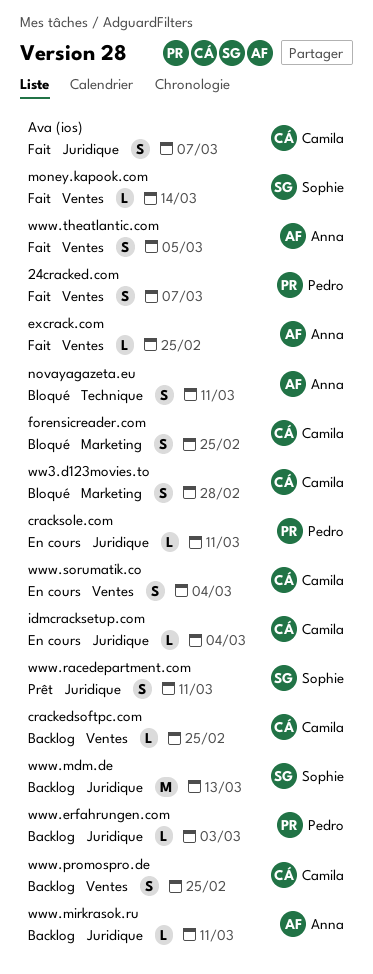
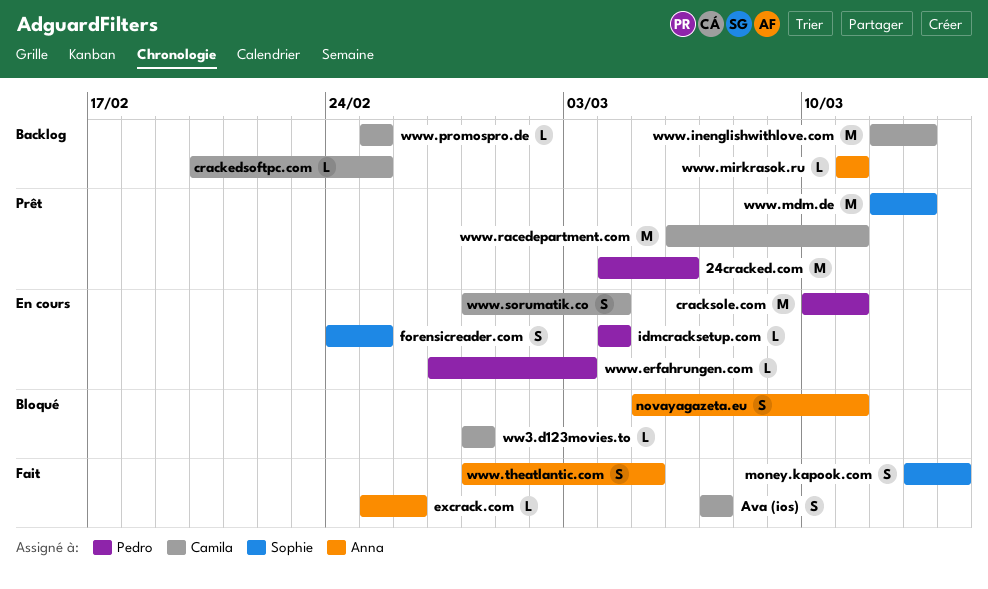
24cracked.com, status: Fait -> Prêt
24cracked.com, estimate: S -> M
24cracked.com, due: Mar 7 -> Mar 6
cracksole.com, estimate: L -> M
excrack.com, due: Feb 25 -> Feb 26
forensicreader.com, status: Bloqué -> En cours
forensicreader.com, owner: Camila -> Sophie
idmcracksetup.com, owner: Camila -> Pedro
money.kapook.com, estimate: L -> S
ww3.d123movies.to, estimate: S -> L
www.erfahrungen.com, status: Backlog -> En cours
www.inenglishwithlove.com: none -> present
www.mdm.de, status: Backlog -> Prêt
www.promospro.de, estimate: S -> L
www.racedepartment.com, owner: Sophie -> Camila
www.racedepartment.com, estimate: S -> M

